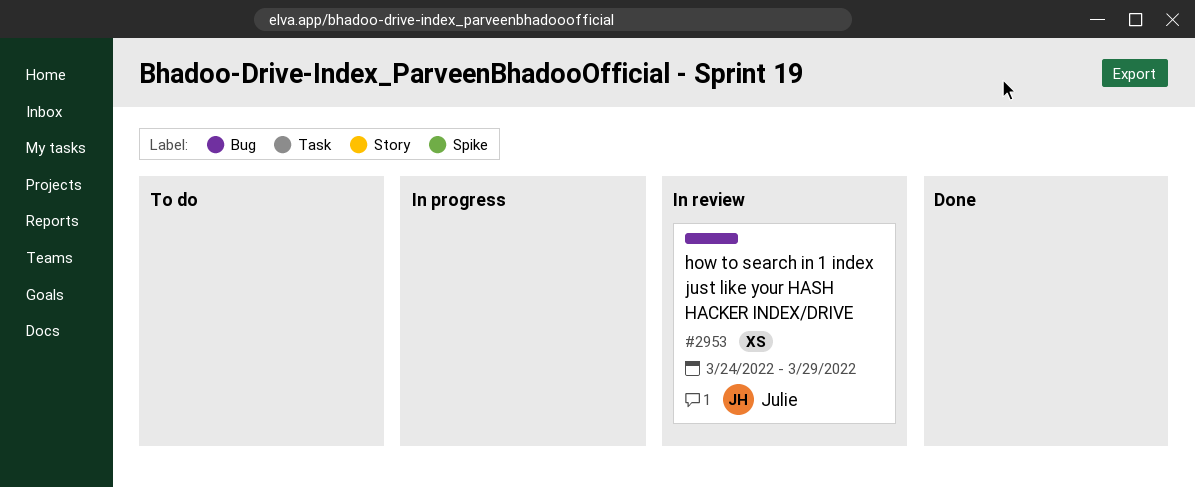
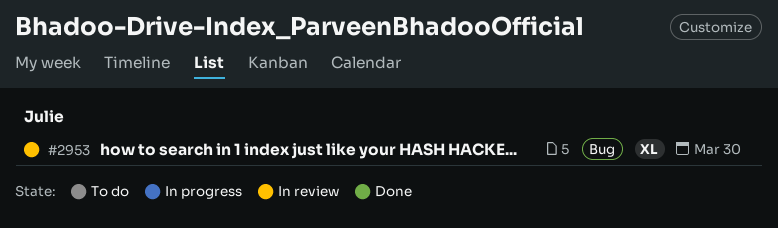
#2953, estimate: XS -> XL
#2953, due: Mar 29 -> Mar 30

